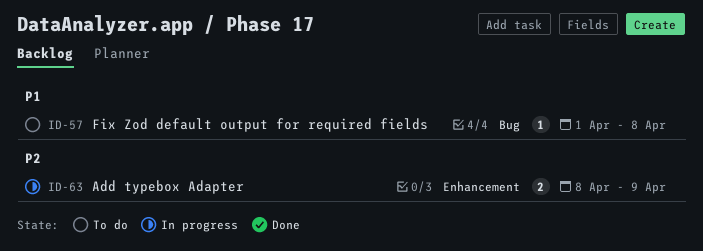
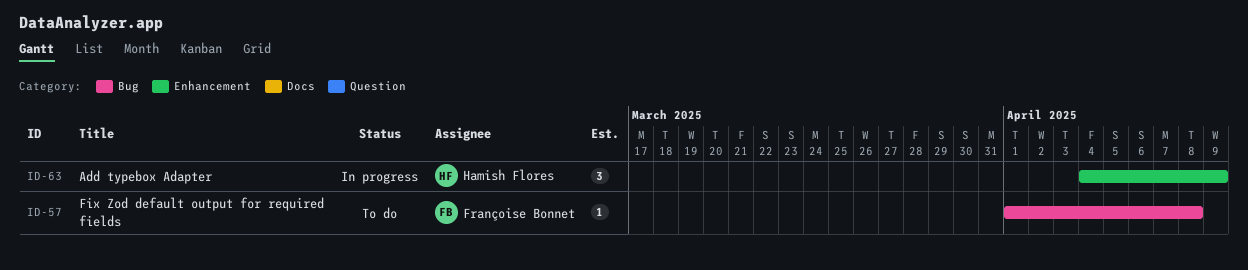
ID-63, estimate: 2 -> 3
ID-63, start: Apr 8 -> Apr 4

